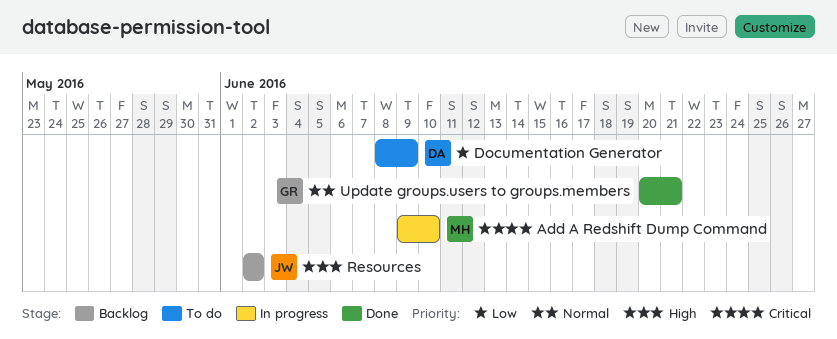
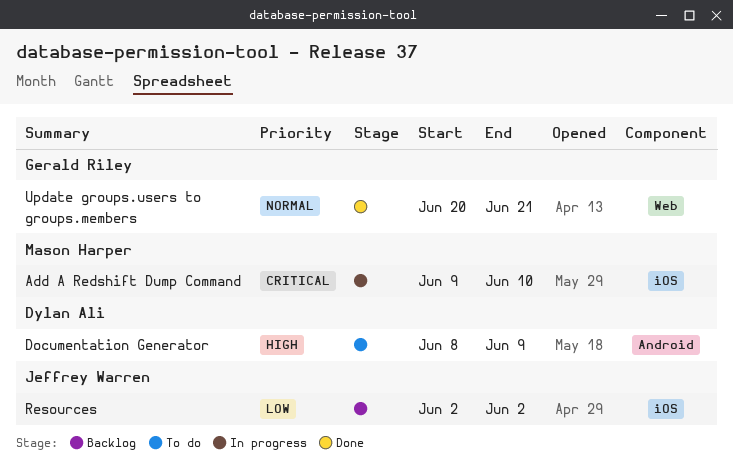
Documentation Generator, priority: Low -> High
Resources, priority: High -> Low

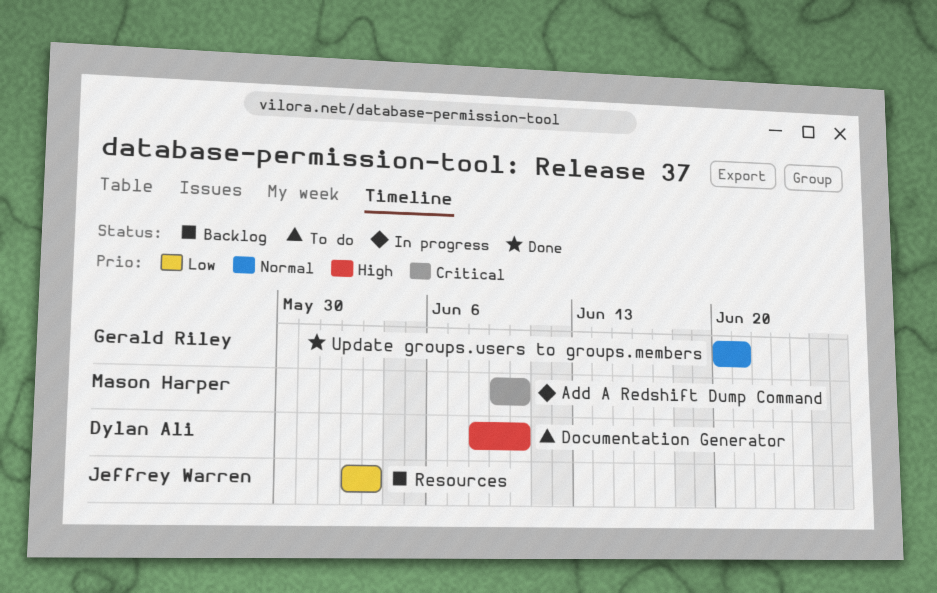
Documentation Generator, due: Jun 9 -> Jun 10
Resources, due: Jun 2 -> Jun 3

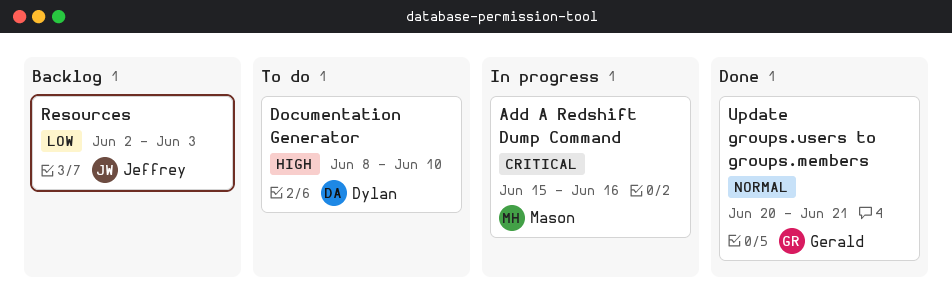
Add A Redshift Dump Command, start: Jun 9 -> Jun 15
Add A Redshift Dump Command, due: Jun 10 -> Jun 16

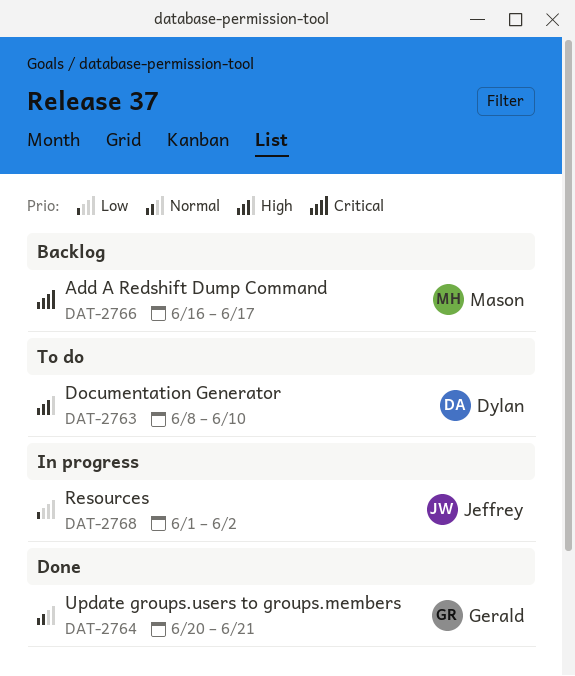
Add A Redshift Dump Command, status: In progress -> Backlog
Add A Redshift Dump Command, start: Jun 15 -> Jun 16
Add A Redshift Dump Command, due: Jun 16 -> Jun 17
Resources, status: Backlog -> In progress
Resources, start: Jun 2 -> Jun 1
Resources, due: Jun 3 -> Jun 2

